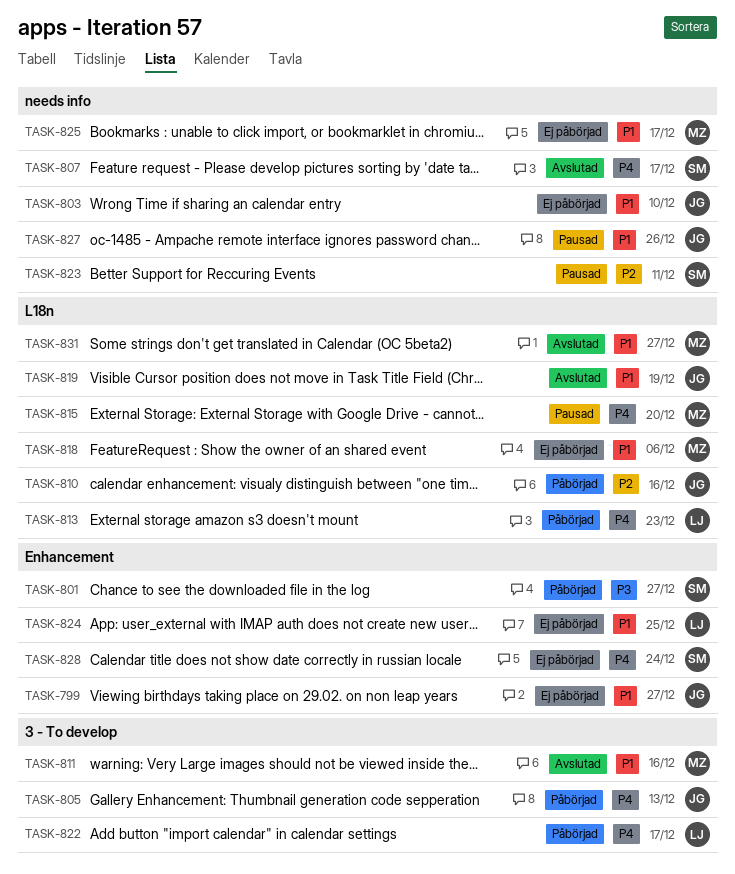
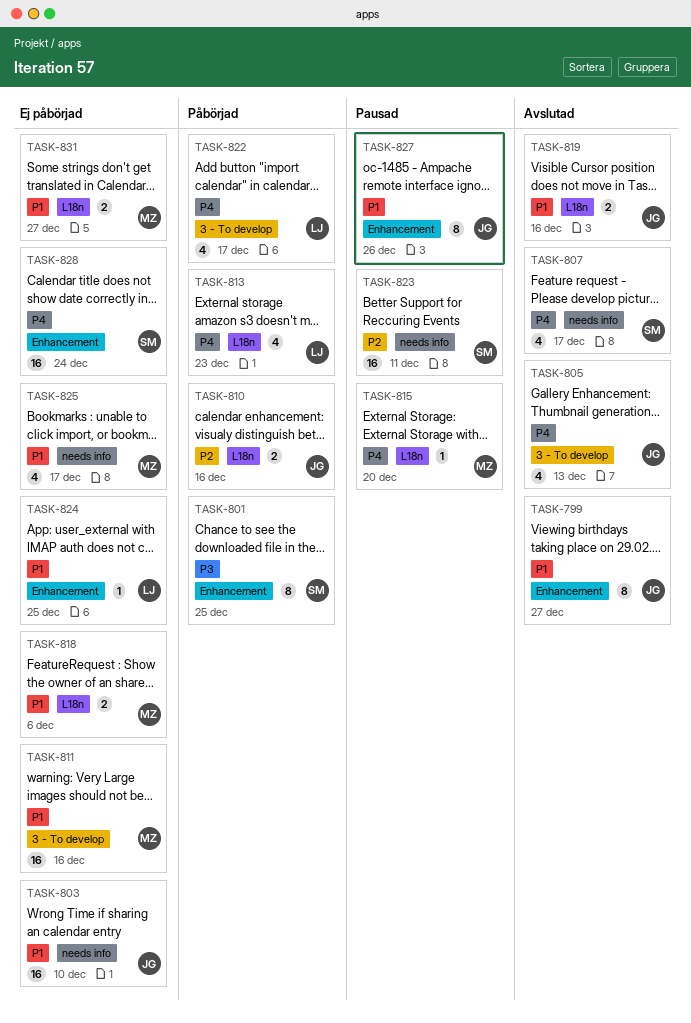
TASK-799, status: Ej påbörjad -> Avslutad
TASK-801, due: Dec 27 -> Dec 25
TASK-805, status: Påbörjad -> Avslutad
TASK-811, status: Avslutad -> Ej påbörjad
TASK-819, due: Dec 19 -> Dec 16
TASK-827, label: needs info -> Enhancement
TASK-831, status: Avslutad -> Ej påbörjad

